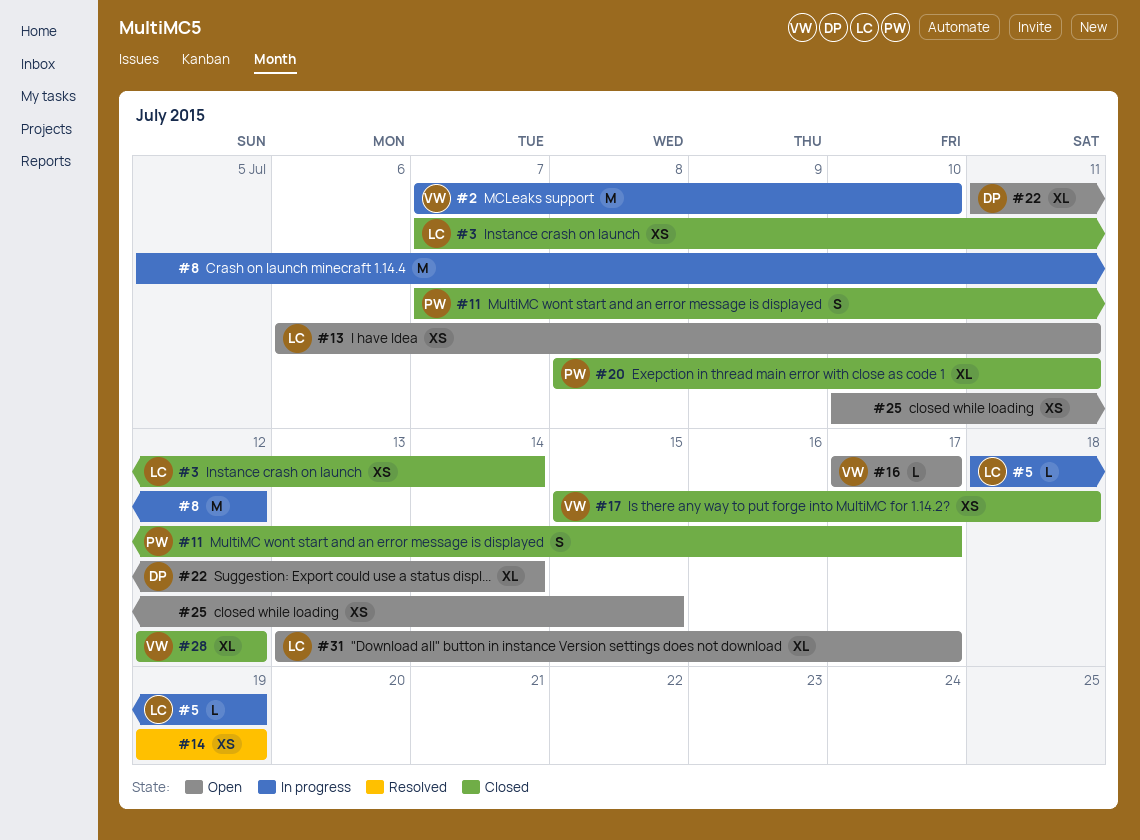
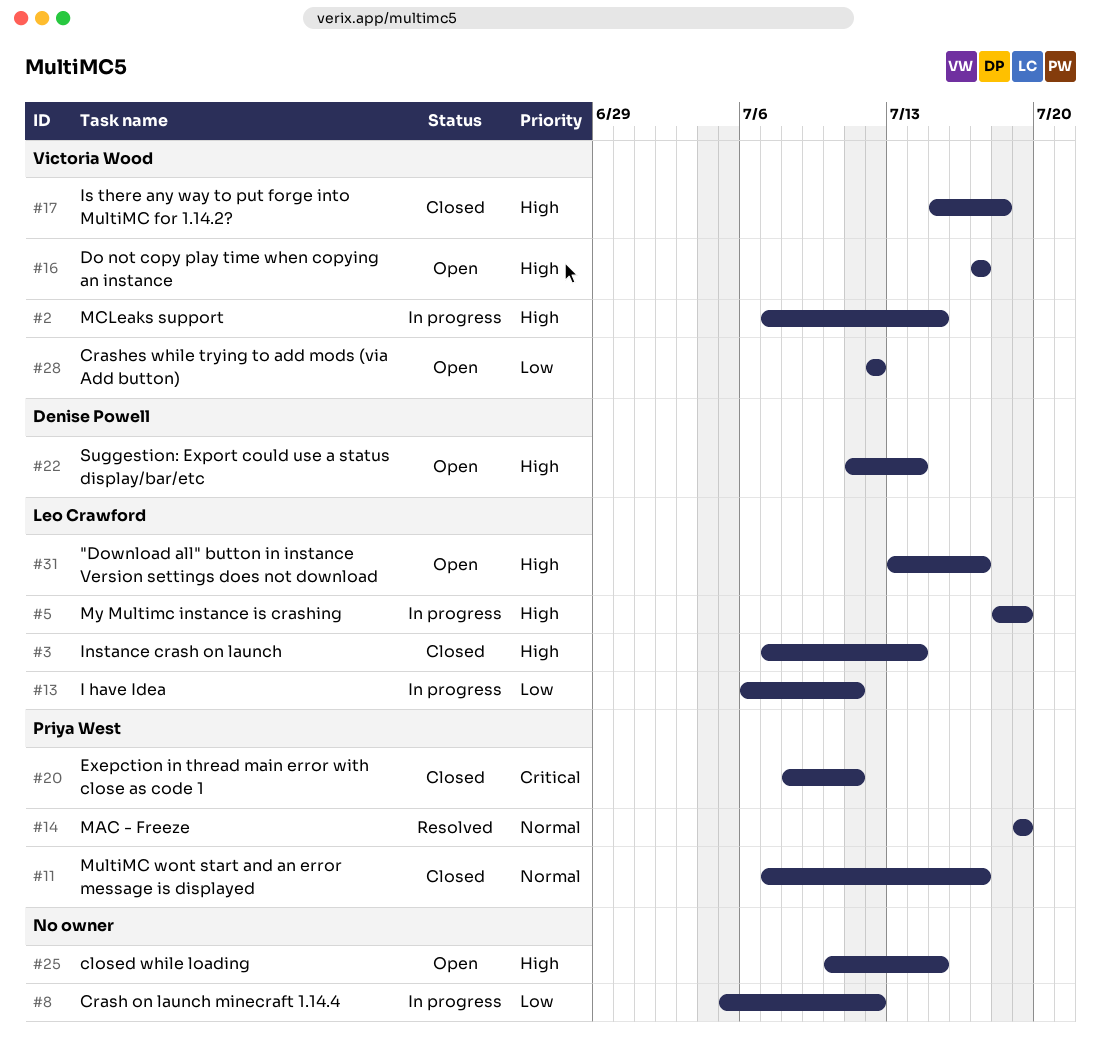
#2, due: Jul 10 -> Jul 15
#13, status: Open -> In progress
#14, owner: none -> Priya West
#28, status: Closed -> Open

